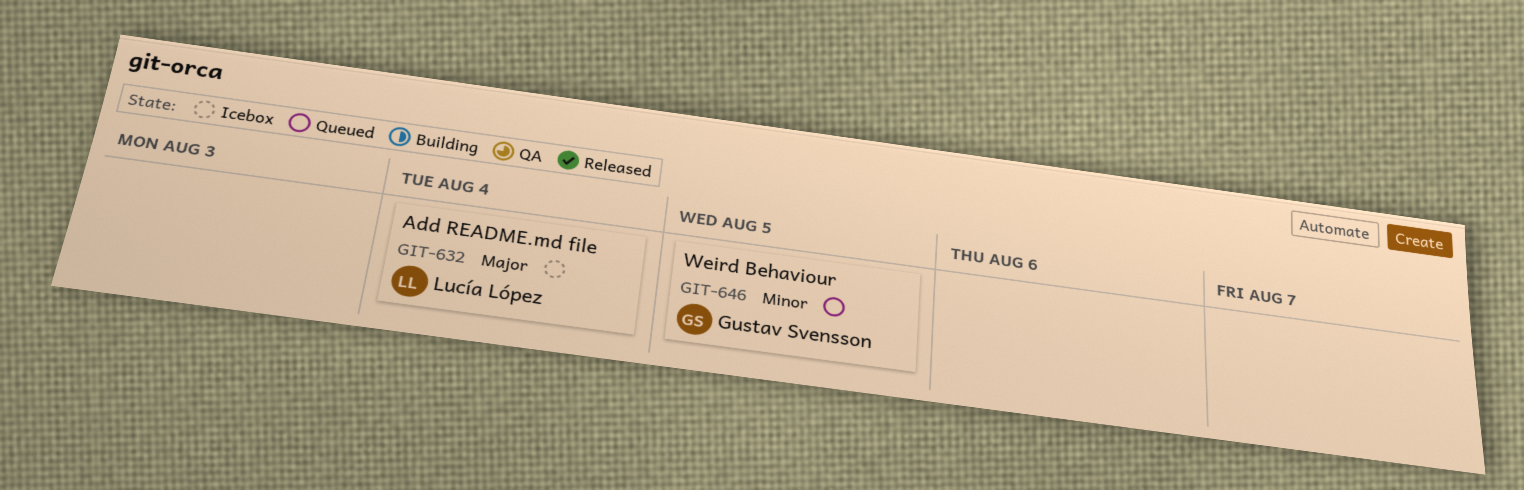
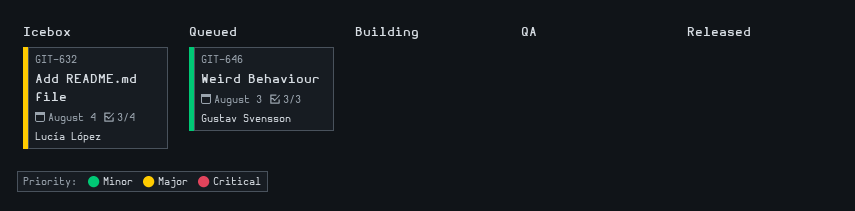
GIT-646, due: Aug 5 -> Aug 3

